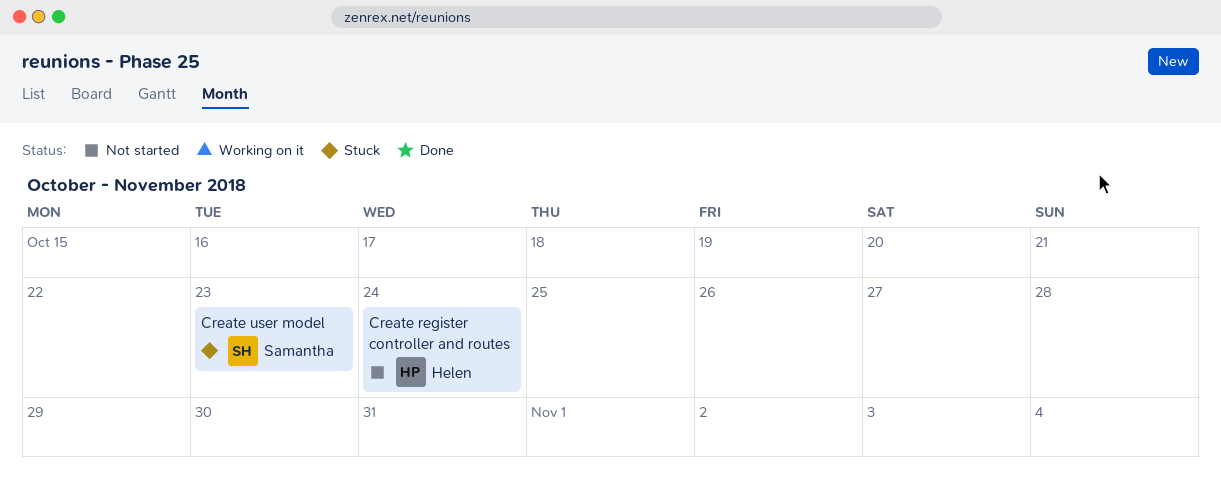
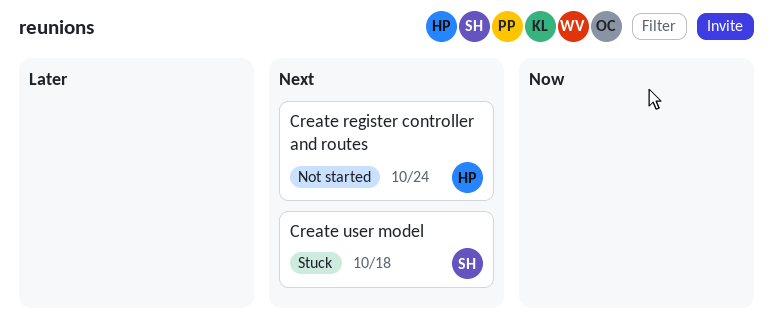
Create user model, due: Oct 23 -> Oct 18

